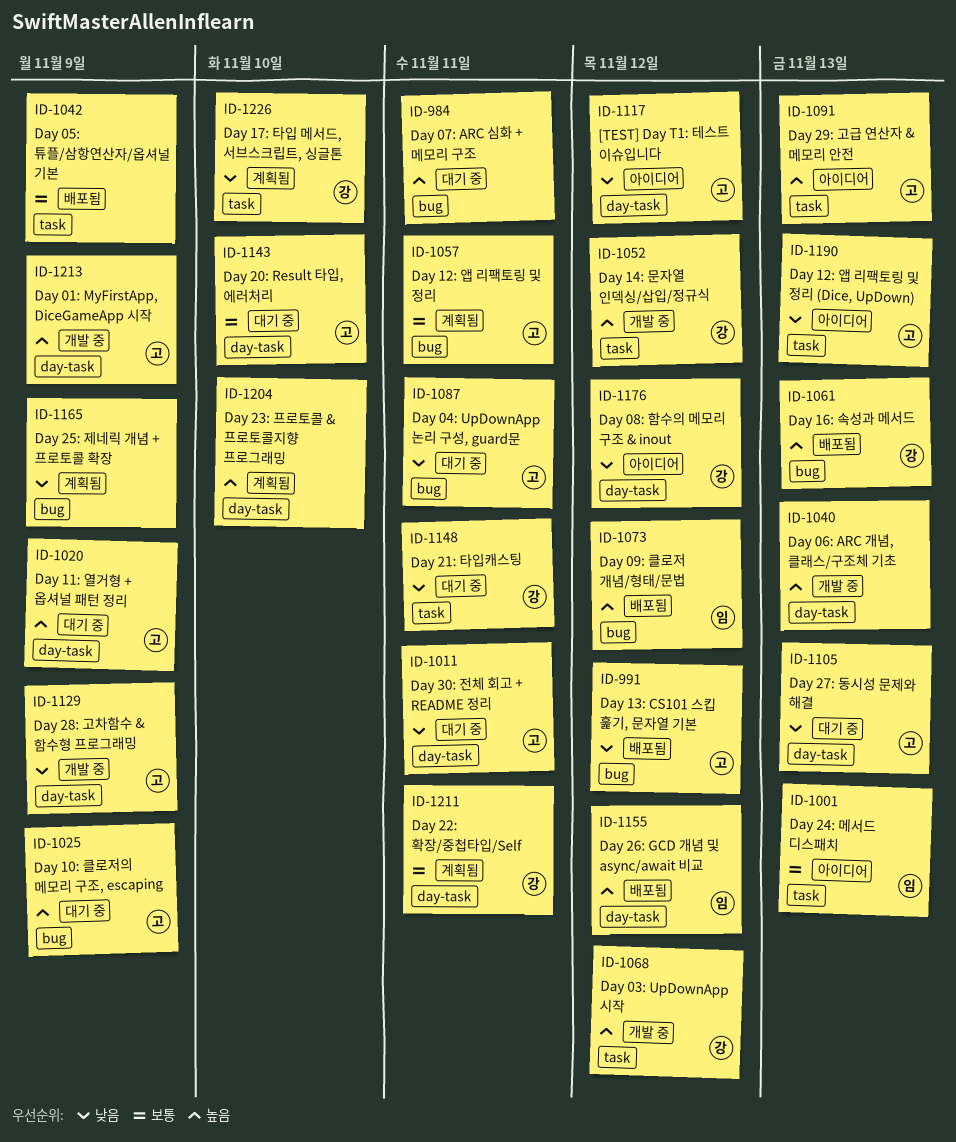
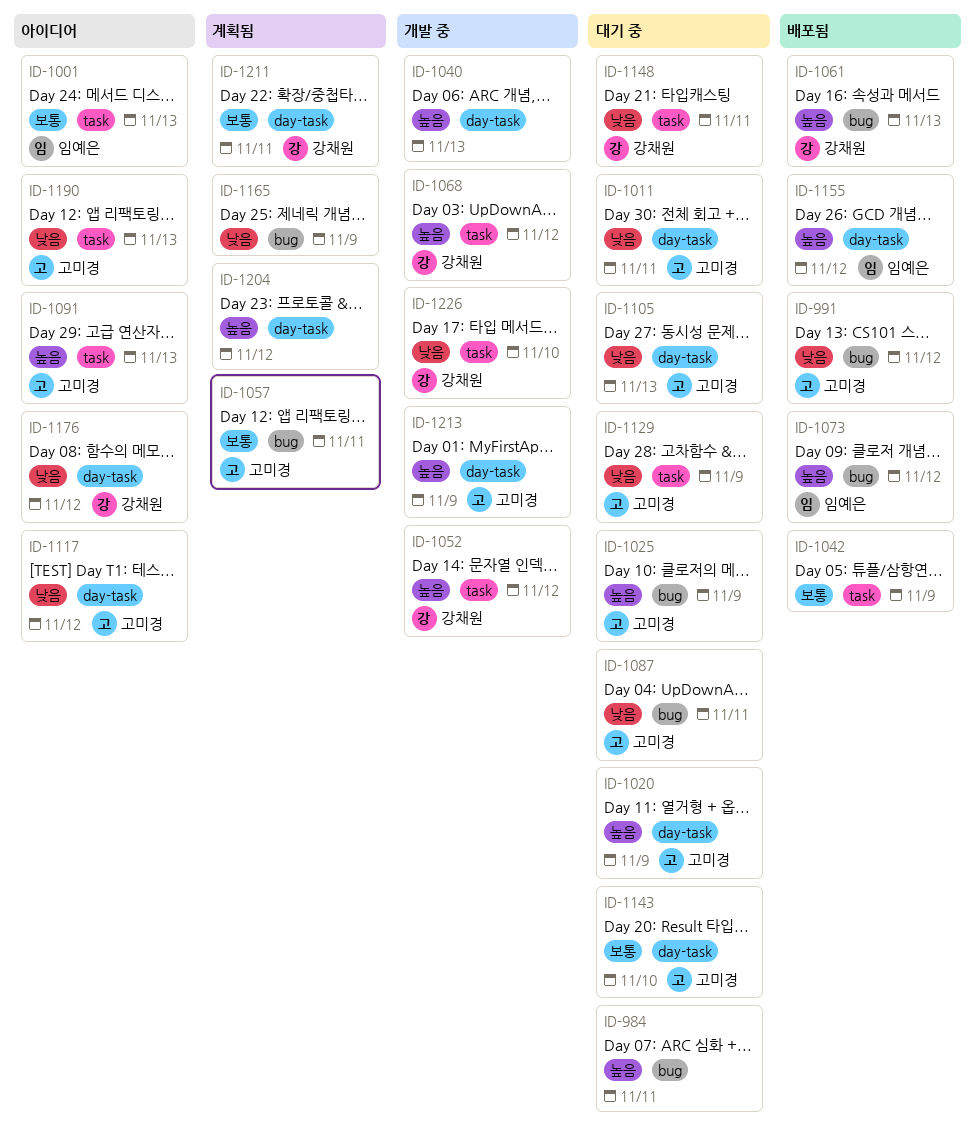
ID-1129, status: 개발 중 -> 대기 중
ID-1129, label: day-task -> task
ID-1204, due: Nov 10 -> Nov 12
ID-1226, status: 계획됨 -> 개발 중

